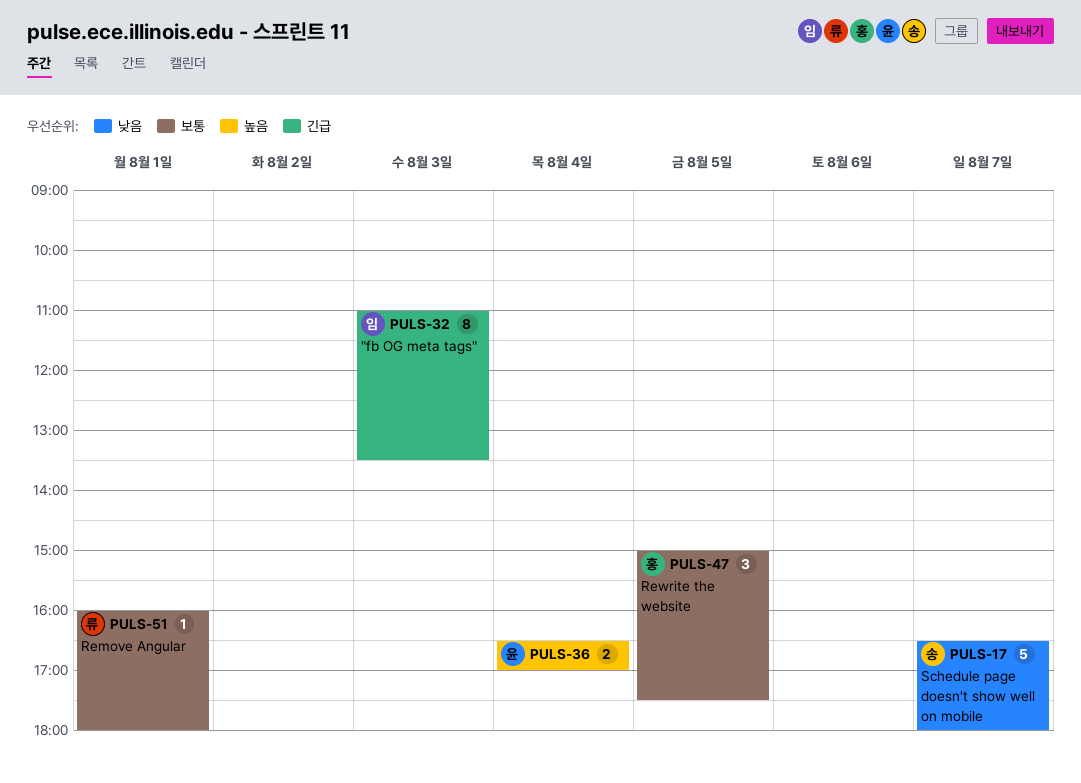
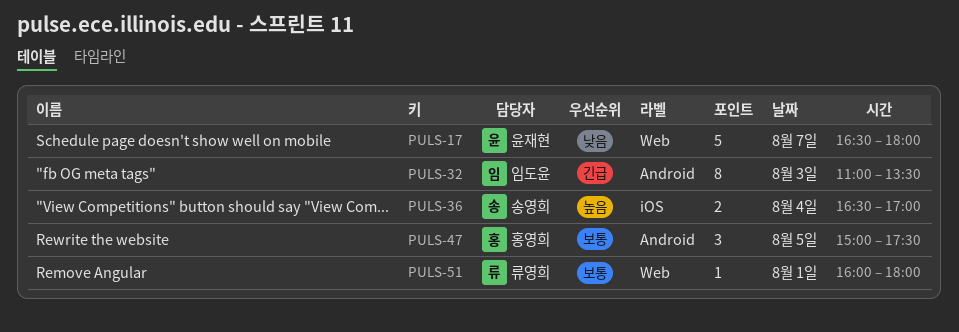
PULS-17, owner: 송영희 -> 윤재현
PULS-36, owner: 윤재현 -> 송영희

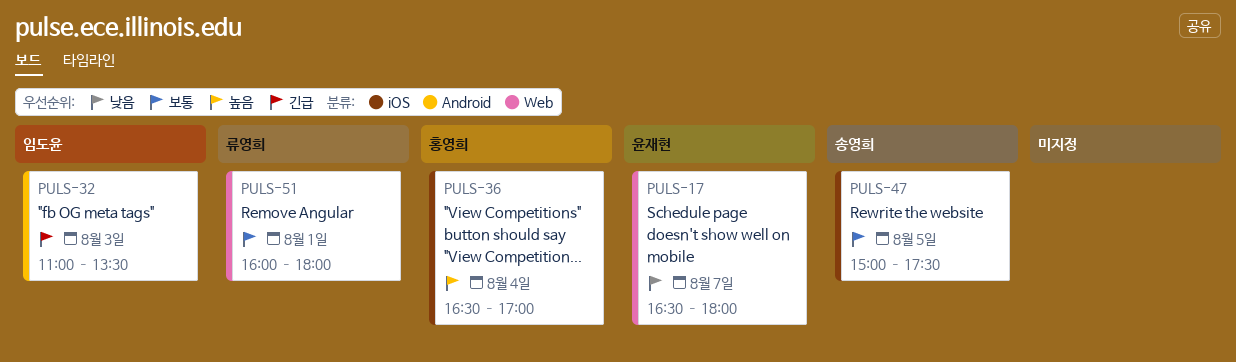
PULS-36, owner: 송영희 -> 홍영희
PULS-47, owner: 홍영희 -> 송영희
PULS-47, label: Android -> iOS

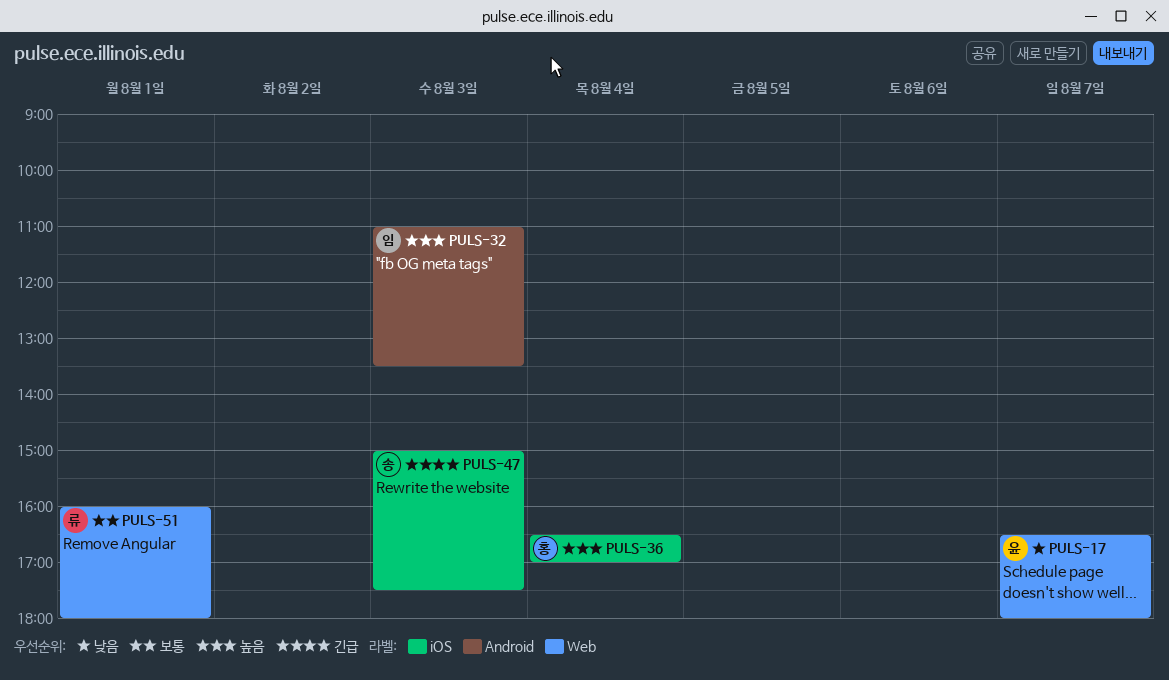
PULS-32, priority: 긴급 -> 높음
PULS-47, priority: 보통 -> 긴급
PULS-47, day: Aug 5 -> Aug 3

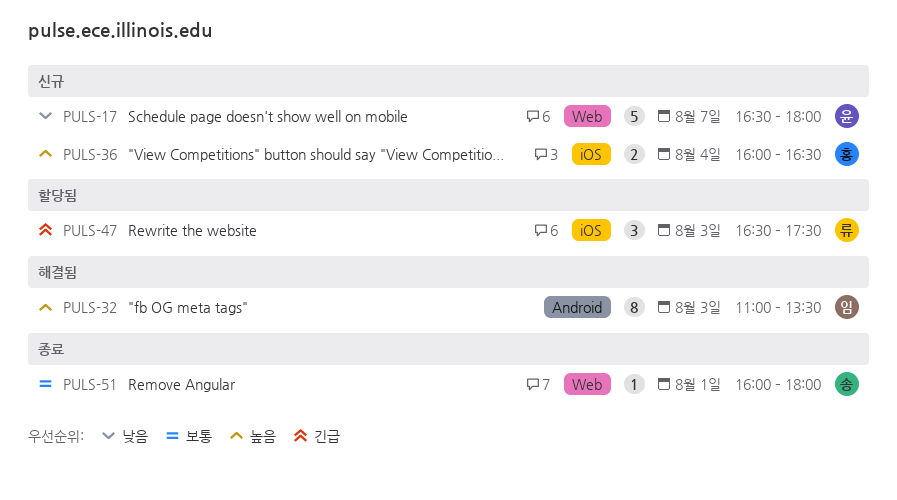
PULS-36, begins: 16:30 -> 16:00
PULS-36, ends: 17:00 -> 16:30
PULS-47, owner: 송 -> 류
PULS-47, begins: 15:00 -> 16:30
PULS-51, owner: 류 -> 송

